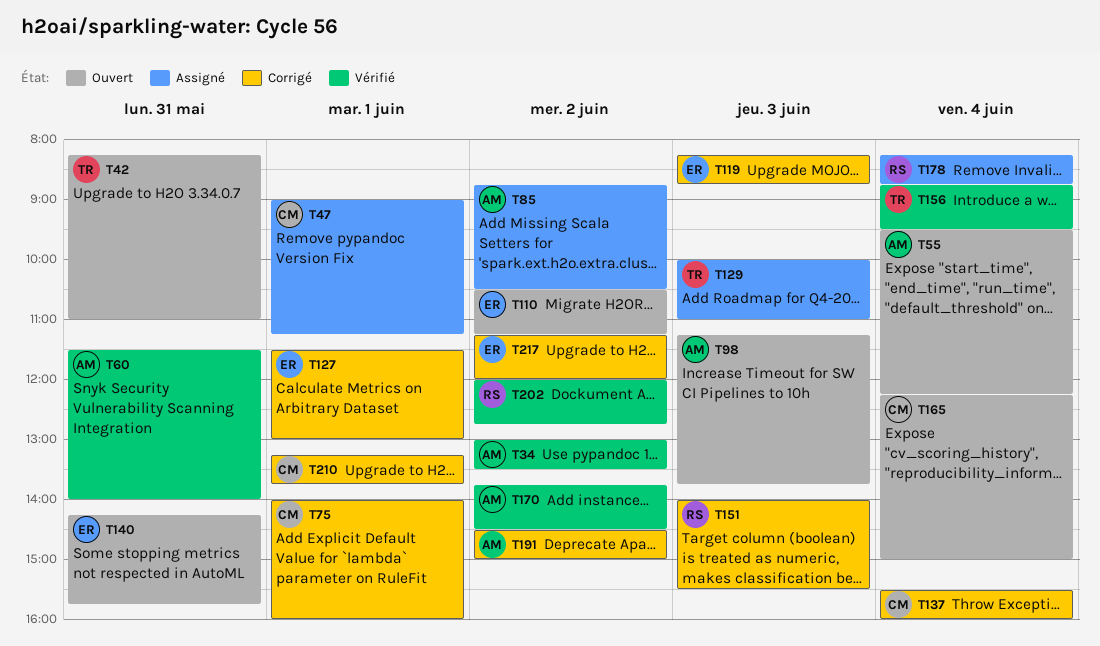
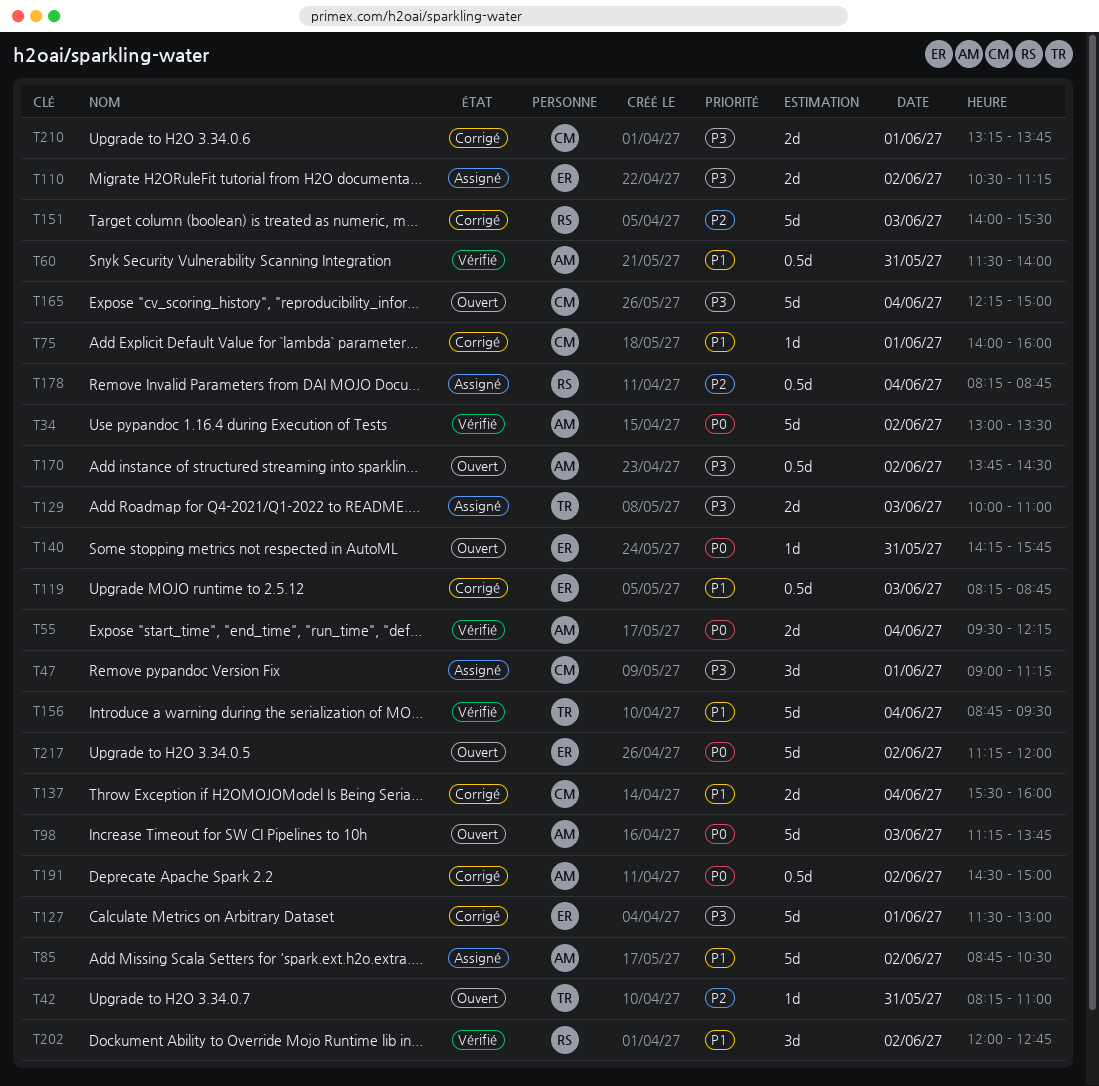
T55, status: Ouvert -> Vérifié
T110, status: Ouvert -> Assigné
T170, status: Vérifié -> Ouvert
T217, status: Corrigé -> Ouvert

